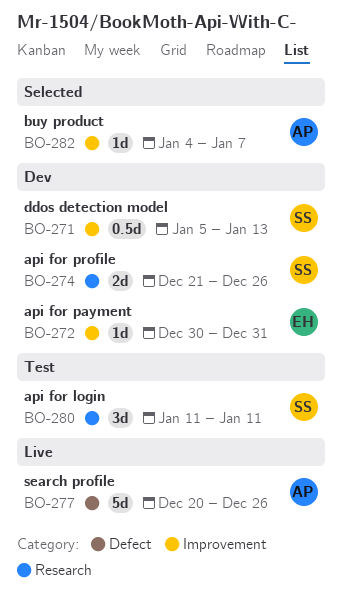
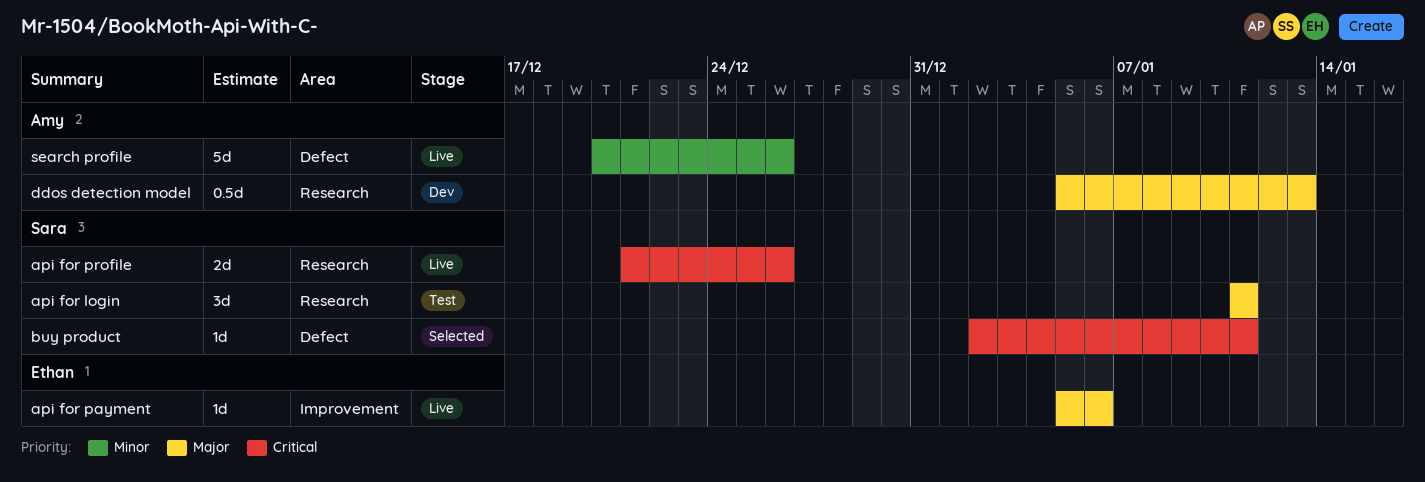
api for payment, status: Dev -> Live
api for payment, start: Dec 30 -> Jan 5
api for payment, due: Dec 31 -> Jan 6
api for profile, status: Dev -> Live
buy product, owner: Amy -> Sara
buy product, label: Improvement -> Defect
buy product, start: Jan 4 -> Jan 2
buy product, due: Jan 7 -> Jan 11
ddos detection model, owner: Sara -> Amy
ddos detection model, label: Improvement -> Research

